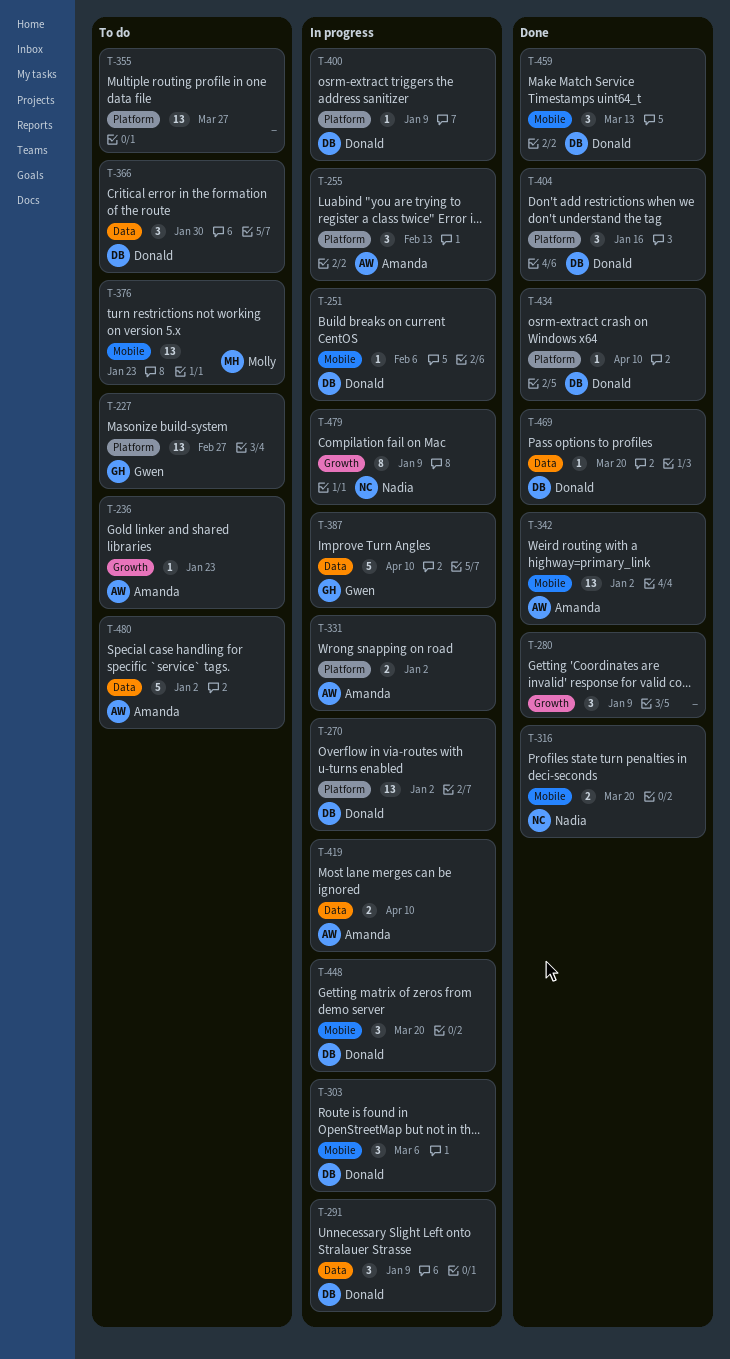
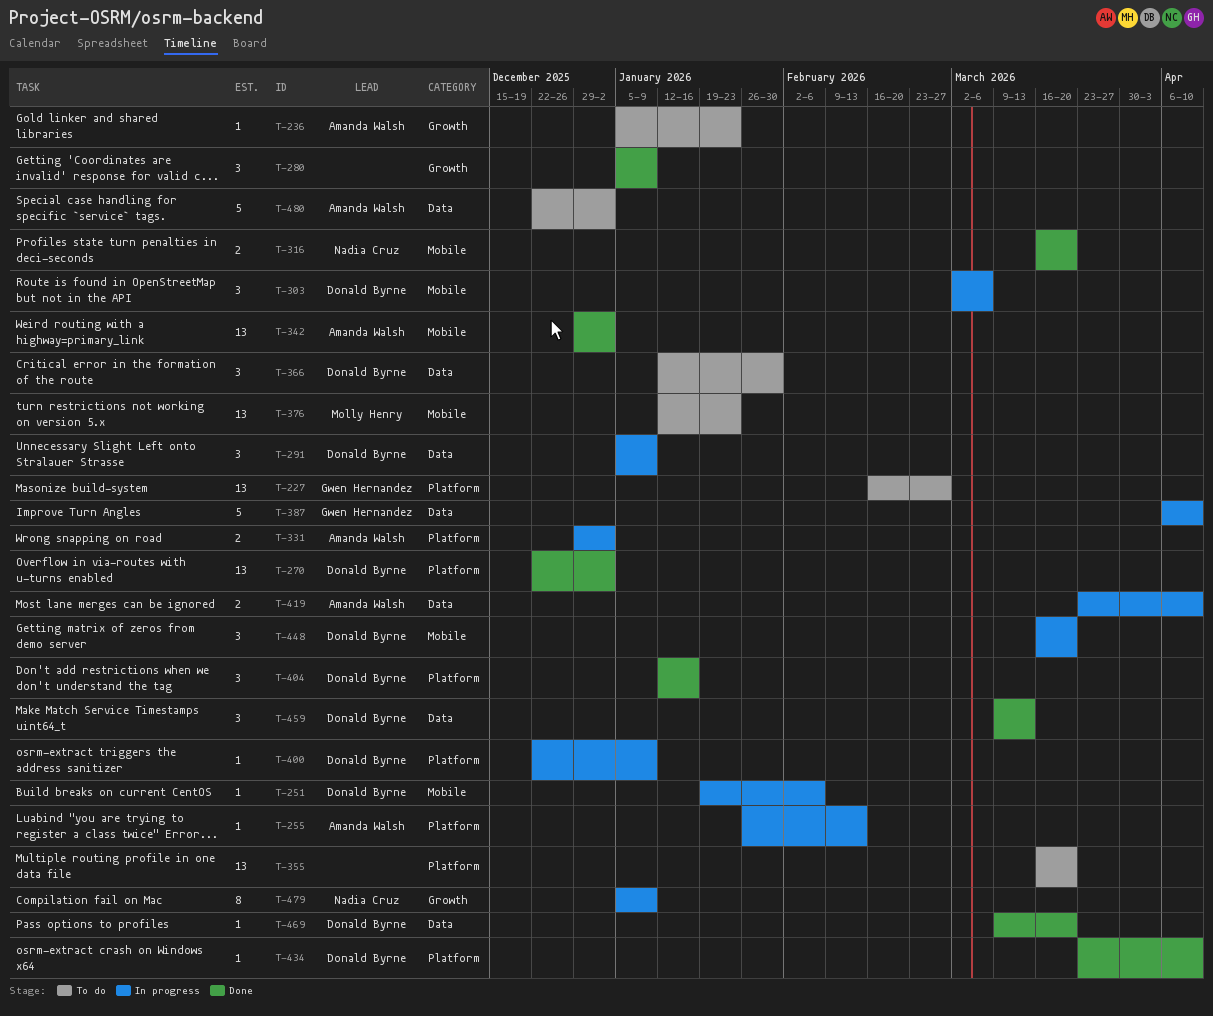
T-255, estimate: 3 -> 1
T-270, status: In progress -> Done
T-355, due: Mar 27 -> Mar 20
T-459, label: Mobile -> Data

